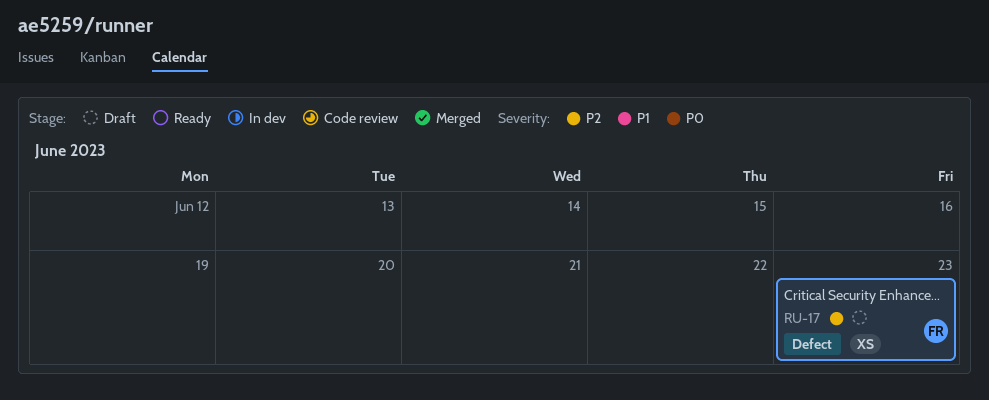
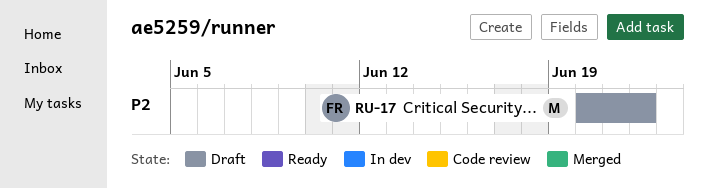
RU-17, estimate: XS -> M
RU-17, due: Jun 23 -> Jun 22

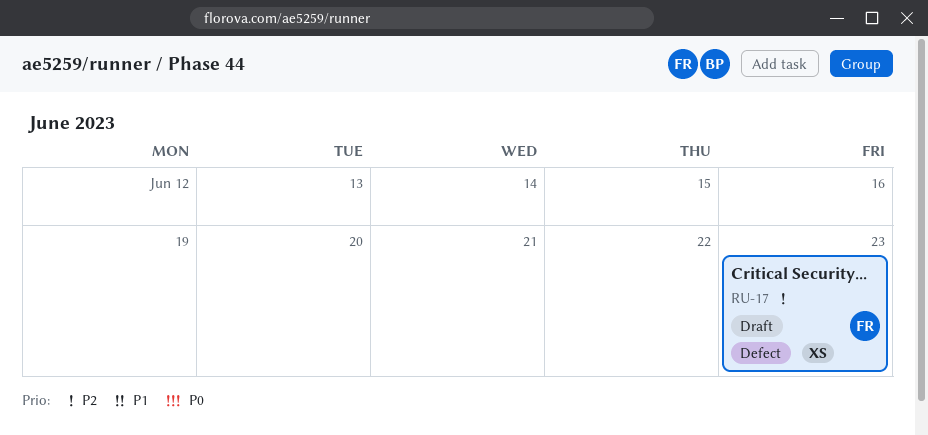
RU-17, estimate: M -> XS
RU-17, due: Jun 22 -> Jun 23

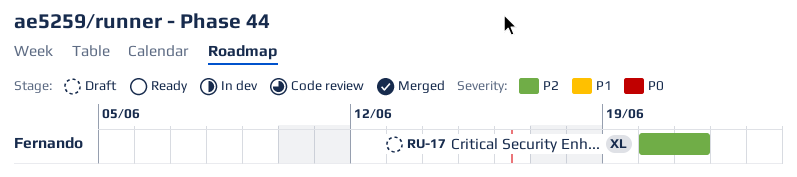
RU-17, estimate: XS -> XL
RU-17, due: Jun 23 -> Jun 21

